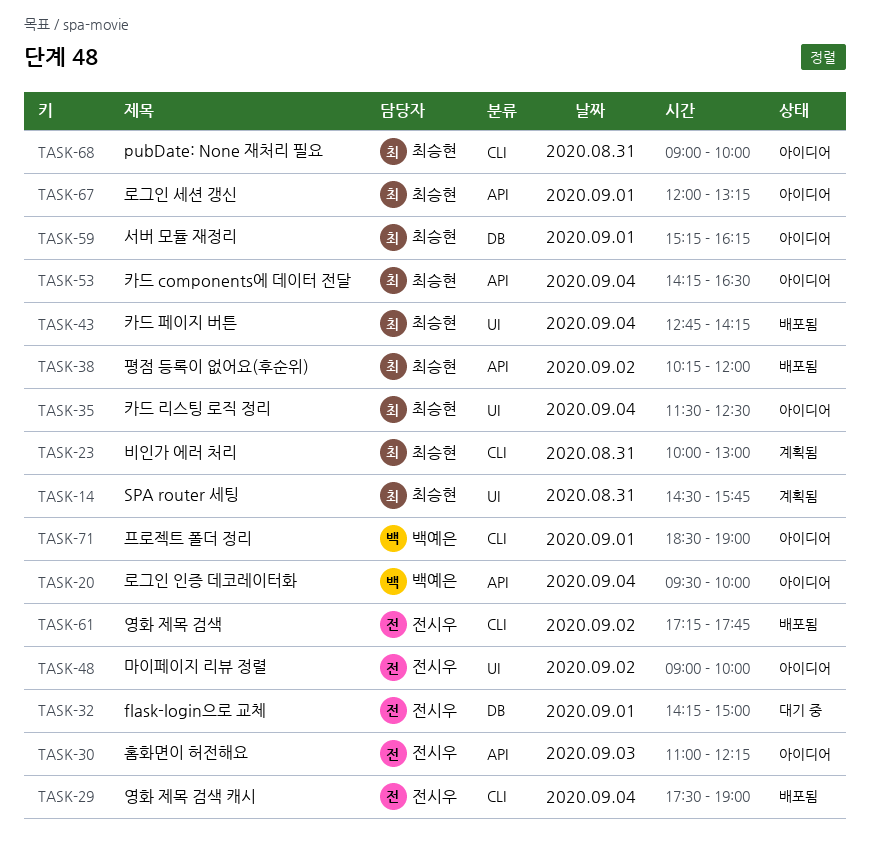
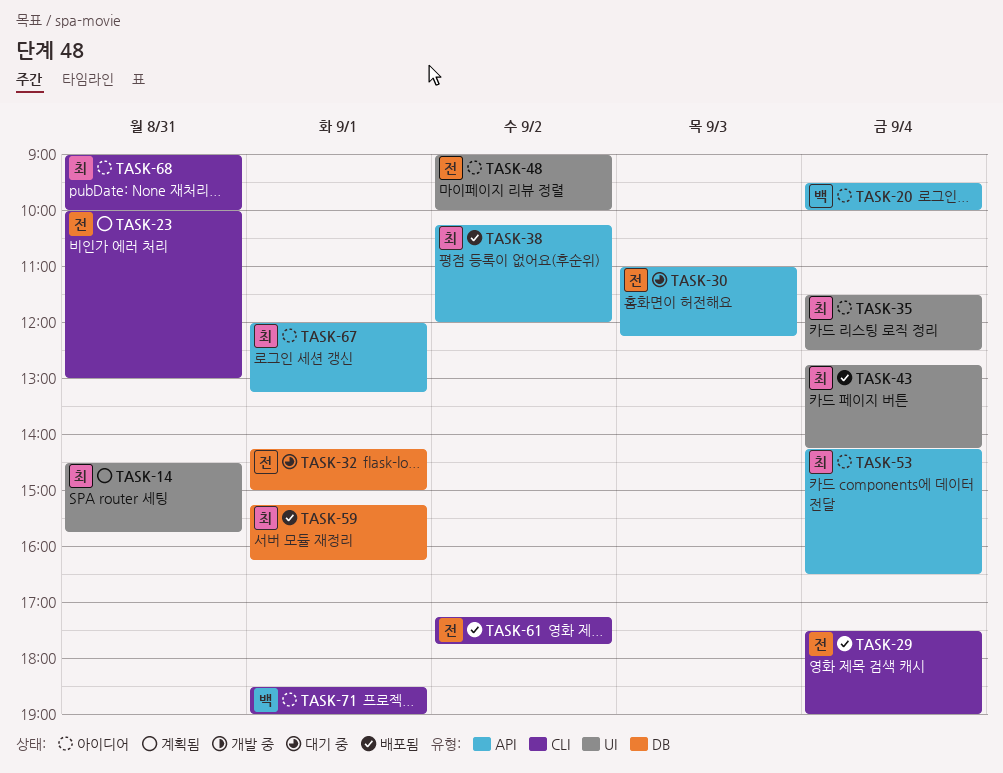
TASK-23, owner: 최승현 -> 전시우
TASK-30, status: 아이디어 -> 대기 중
TASK-59, status: 아이디어 -> 배포됨

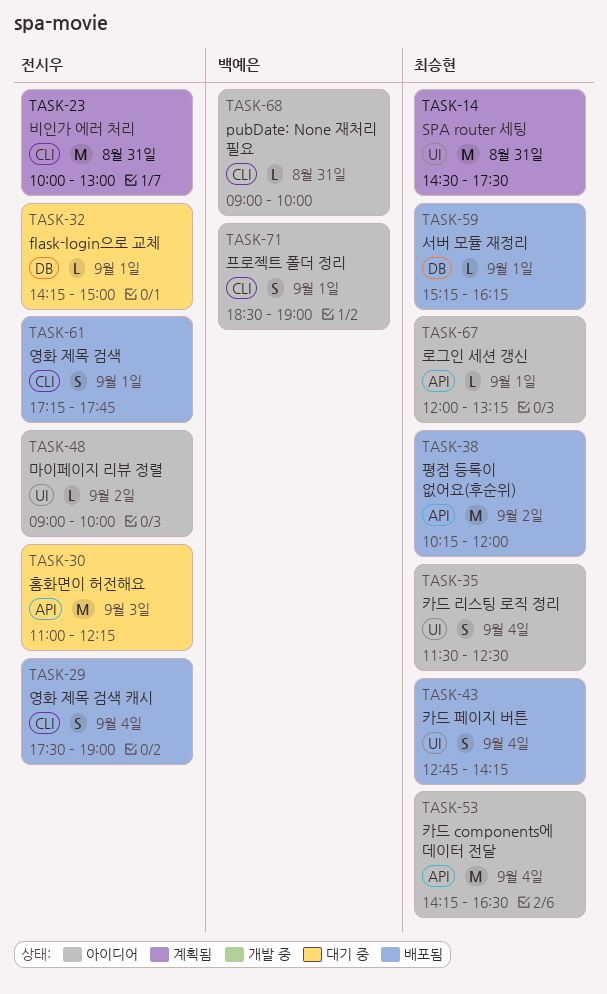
TASK-14, ends: 15:45 -> 17:30
TASK-20: present -> none
TASK-61, day: Sep 2 -> Sep 1
TASK-68, owner: 최승현 -> 백예은

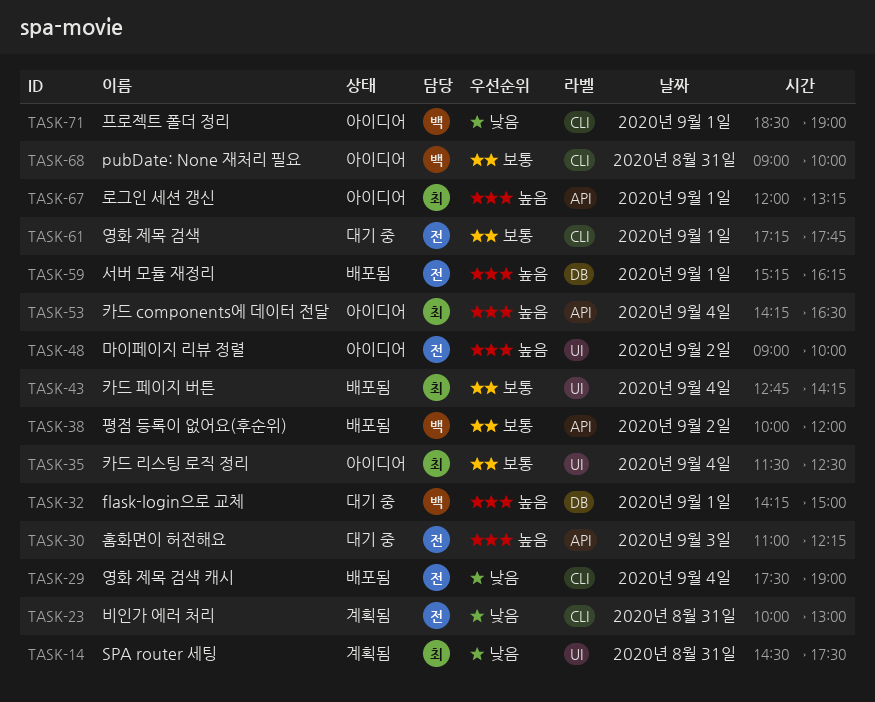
TASK-32, owner: 전시우 -> 백예은
TASK-38, owner: 최승현 -> 백예은
TASK-38, begins: 10:15 -> 10:00
TASK-59, owner: 최승현 -> 전시우
TASK-61, status: 배포됨 -> 대기 중

